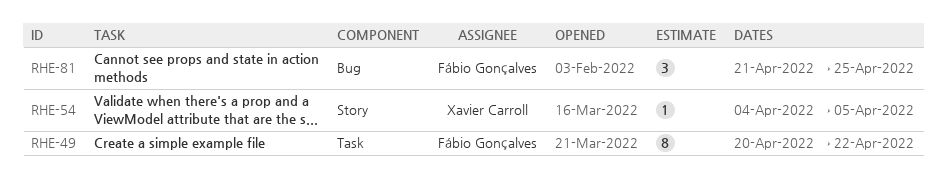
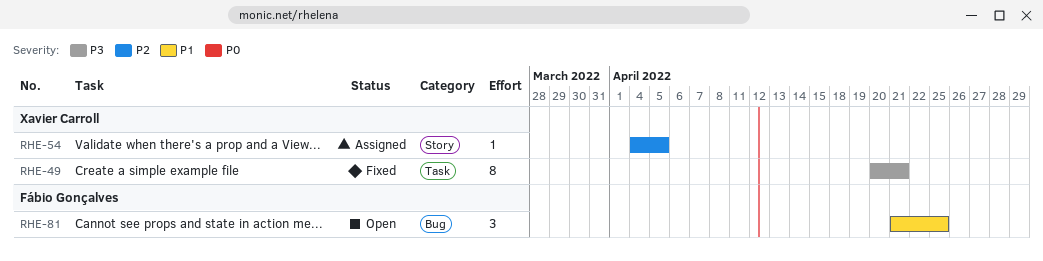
RHE-49, owner: Fábio Gonçalves -> Xavier Carroll
RHE-49, due: Apr 22 -> Apr 21

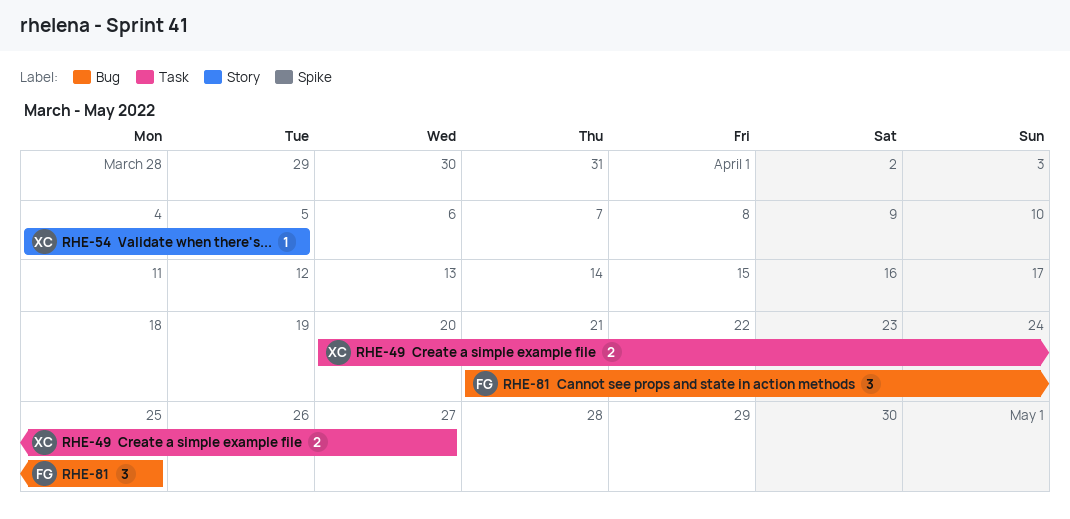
RHE-49, estimate: 8 -> 2
RHE-49, due: Apr 21 -> Apr 27

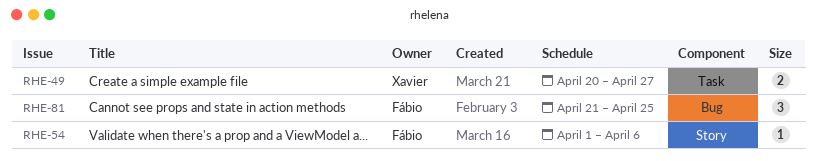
RHE-54, owner: Xavier -> Fábio
RHE-54, start: Apr 4 -> Apr 1
RHE-54, due: Apr 5 -> Apr 6

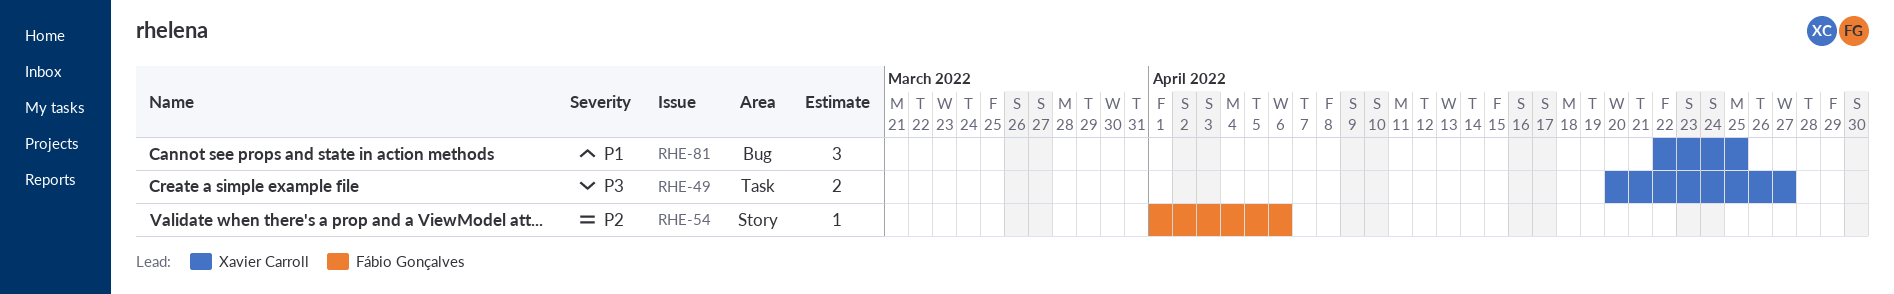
RHE-81, owner: Fábio Gonçalves -> Xavier Carroll
RHE-81, start: Apr 21 -> Apr 22

